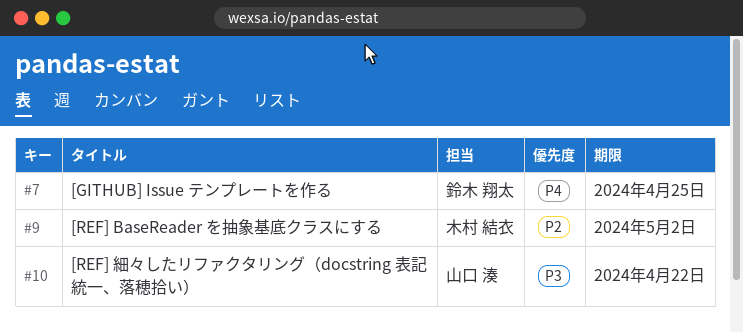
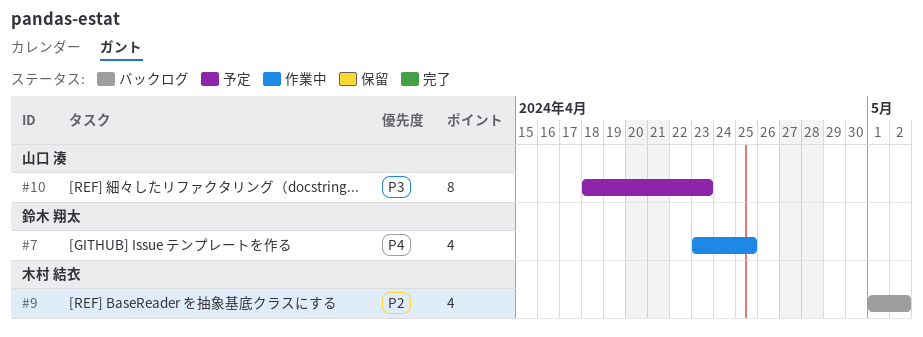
#10, due: Apr 22 -> Apr 23

